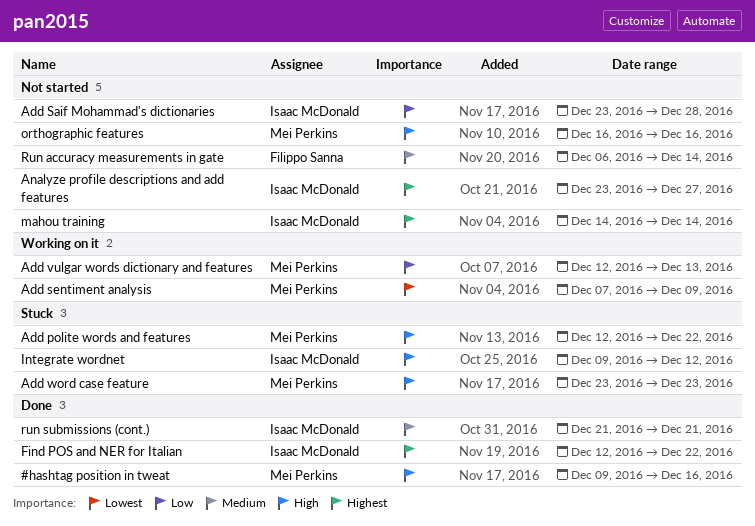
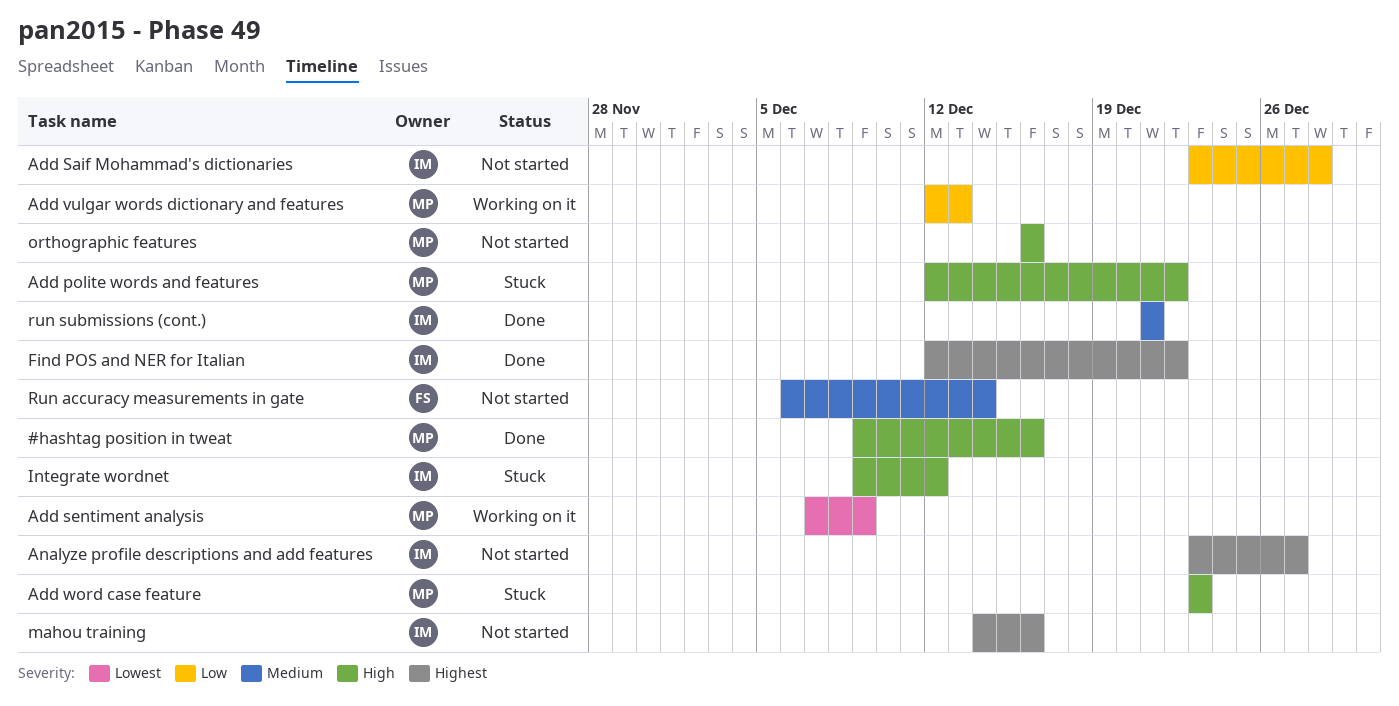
mahou training, due: Dec 14 -> Dec 16

